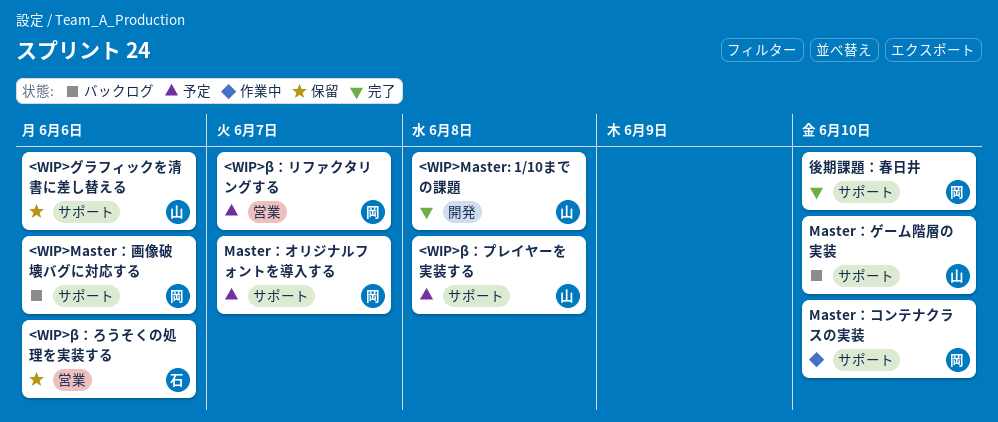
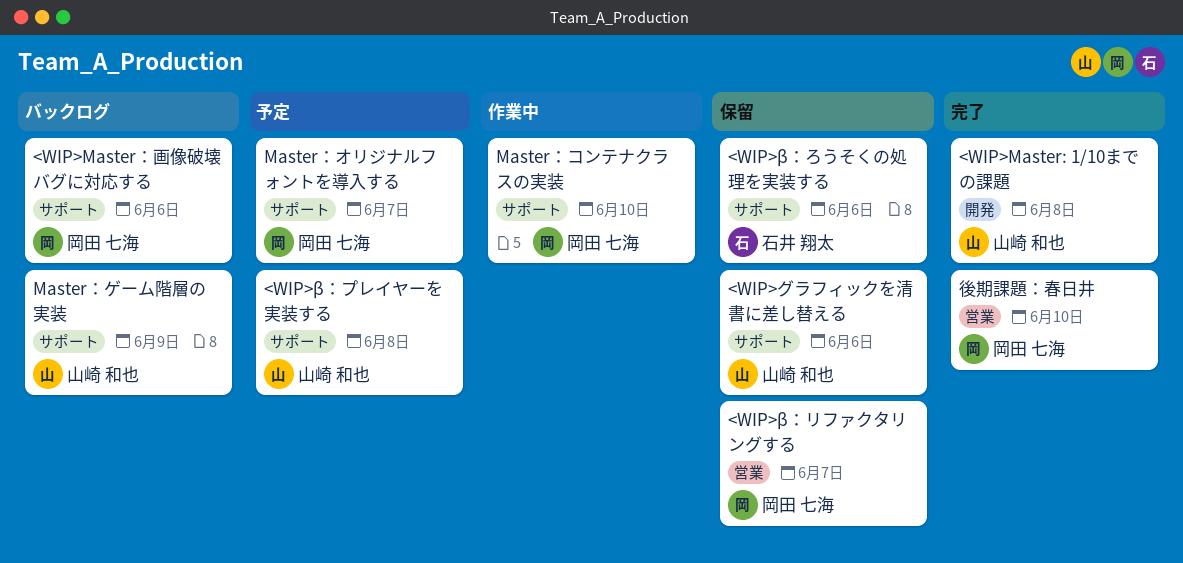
<WIP>β：ろうそくの処理を実装する, label: 営業 -> サポート
<WIP>β：リファクタリングする, status: 予定 -> 保留
Master：ゲーム階層の実装, due: Jun 10 -> Jun 9
後期課題：春日井, label: サポート -> 営業

